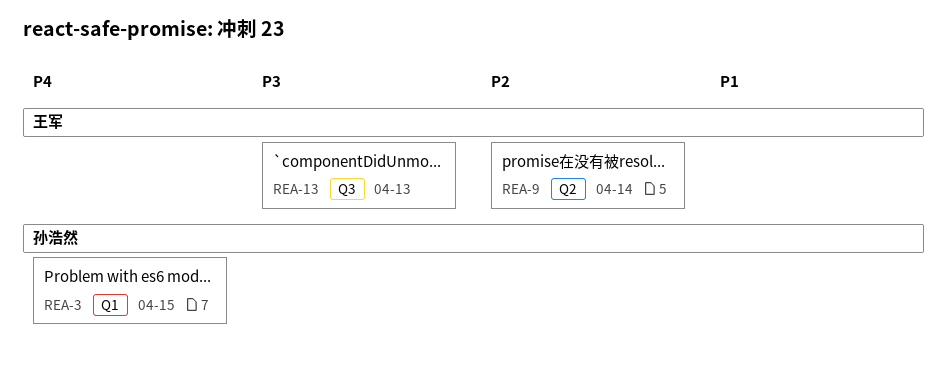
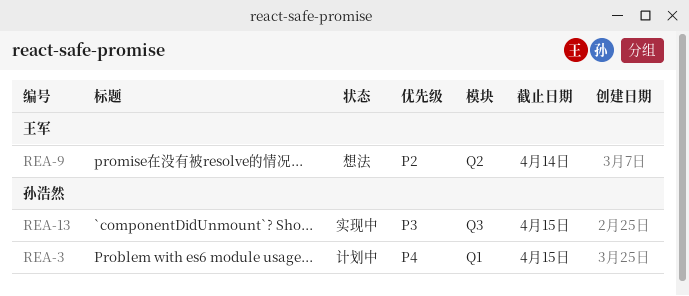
REA-13, owner: 王军 -> 孙浩然
REA-13, due: Apr 13 -> Apr 15

